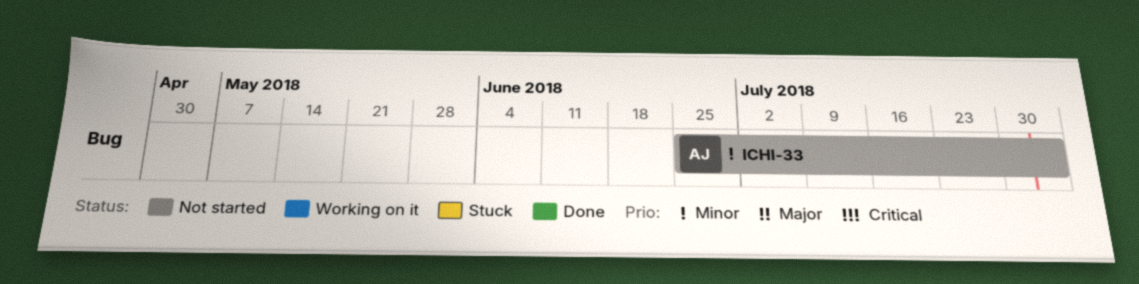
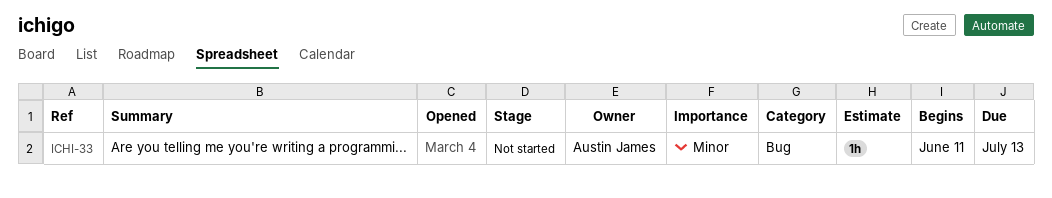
ICHI-33, start: Jun 25 -> Jun 11
ICHI-33, due: Aug 3 -> Jul 13

